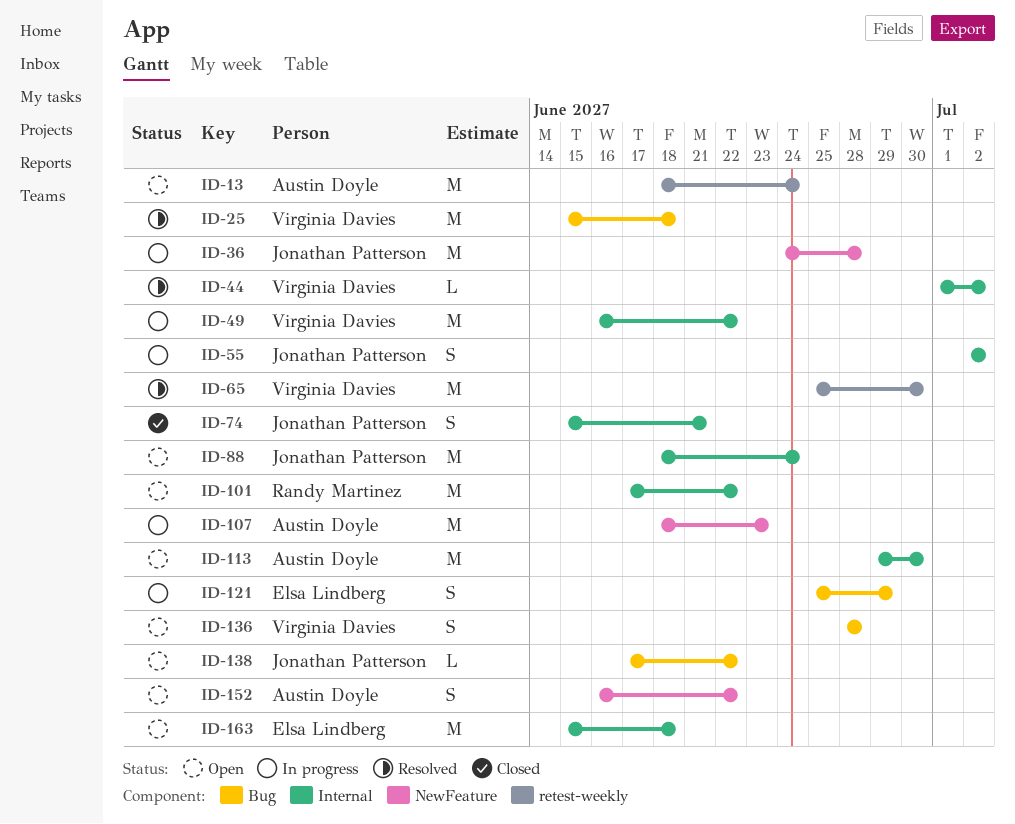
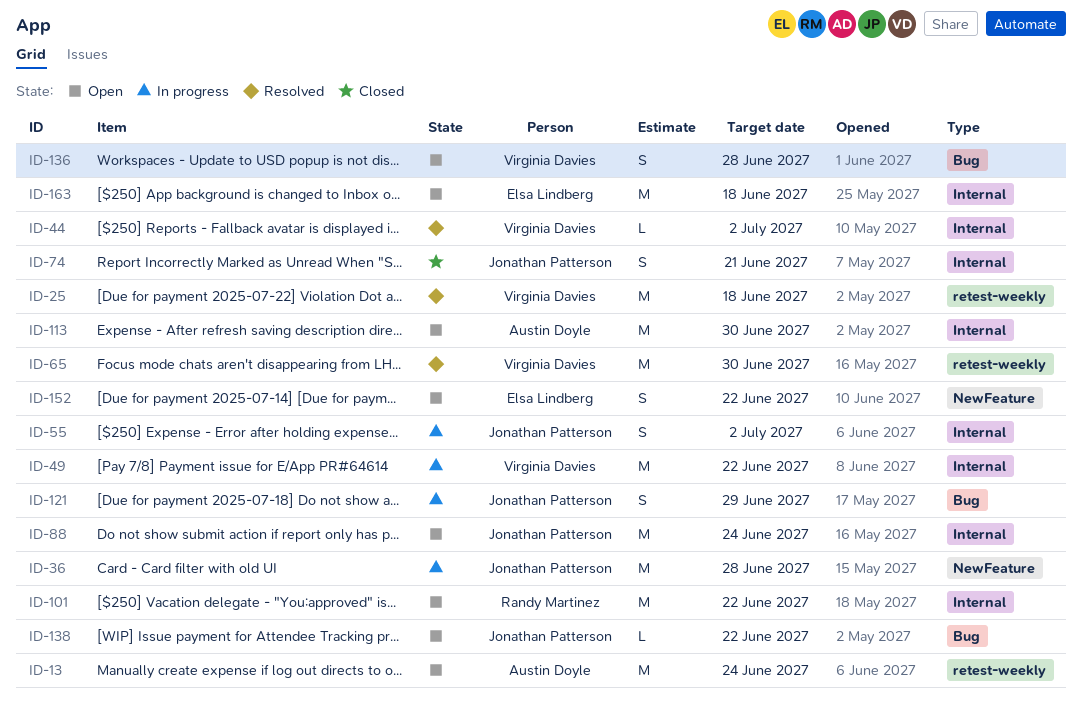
ID-25, label: Bug -> retest-weekly
ID-107: present -> none
ID-121, owner: Elsa Lindberg -> Jonathan Patterson
ID-152, owner: Austin Doyle -> Elsa Lindberg

